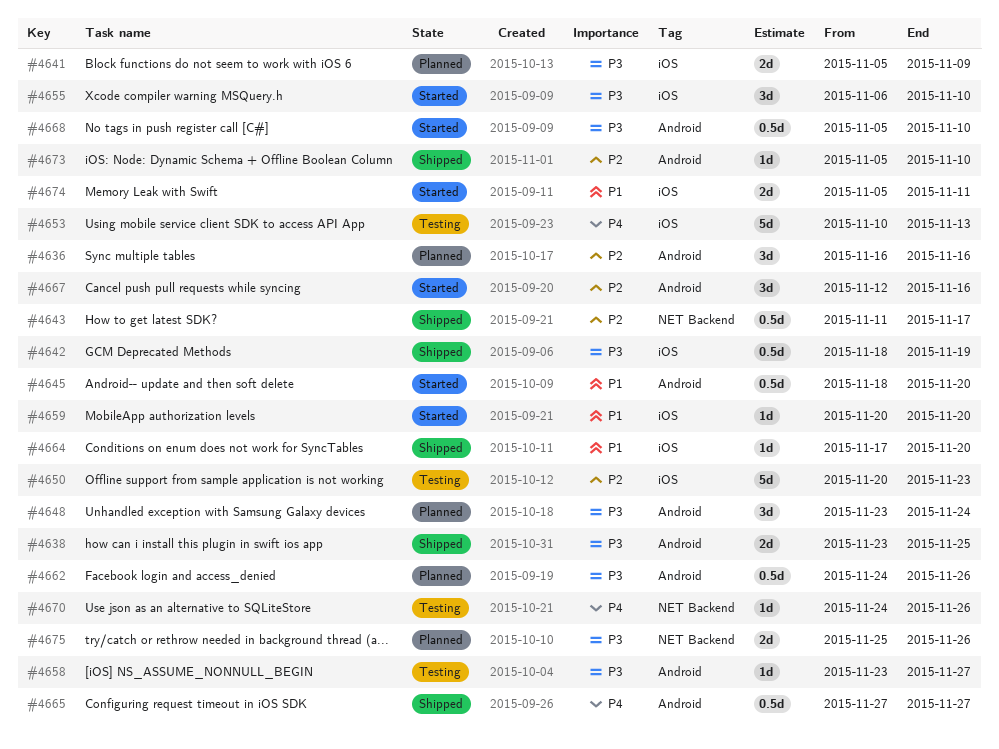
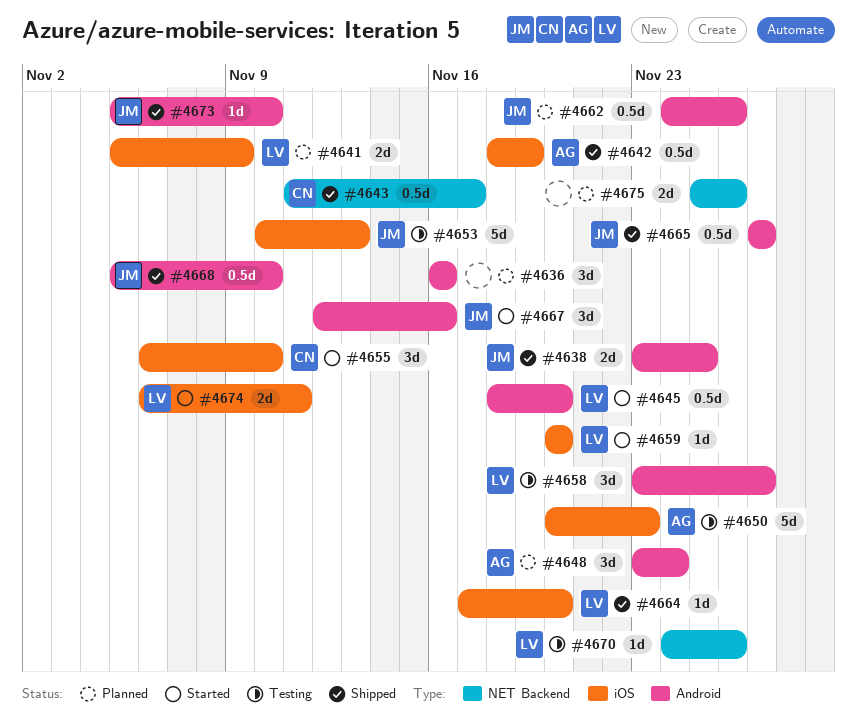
#4658, estimate: 1d -> 3d
#4668, status: Started -> Shipped
#4674, start: Nov 5 -> Nov 6

